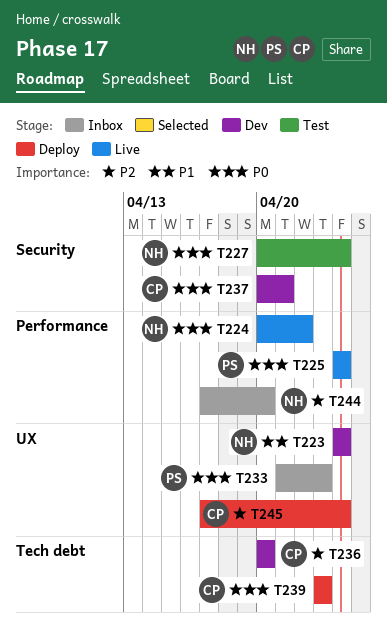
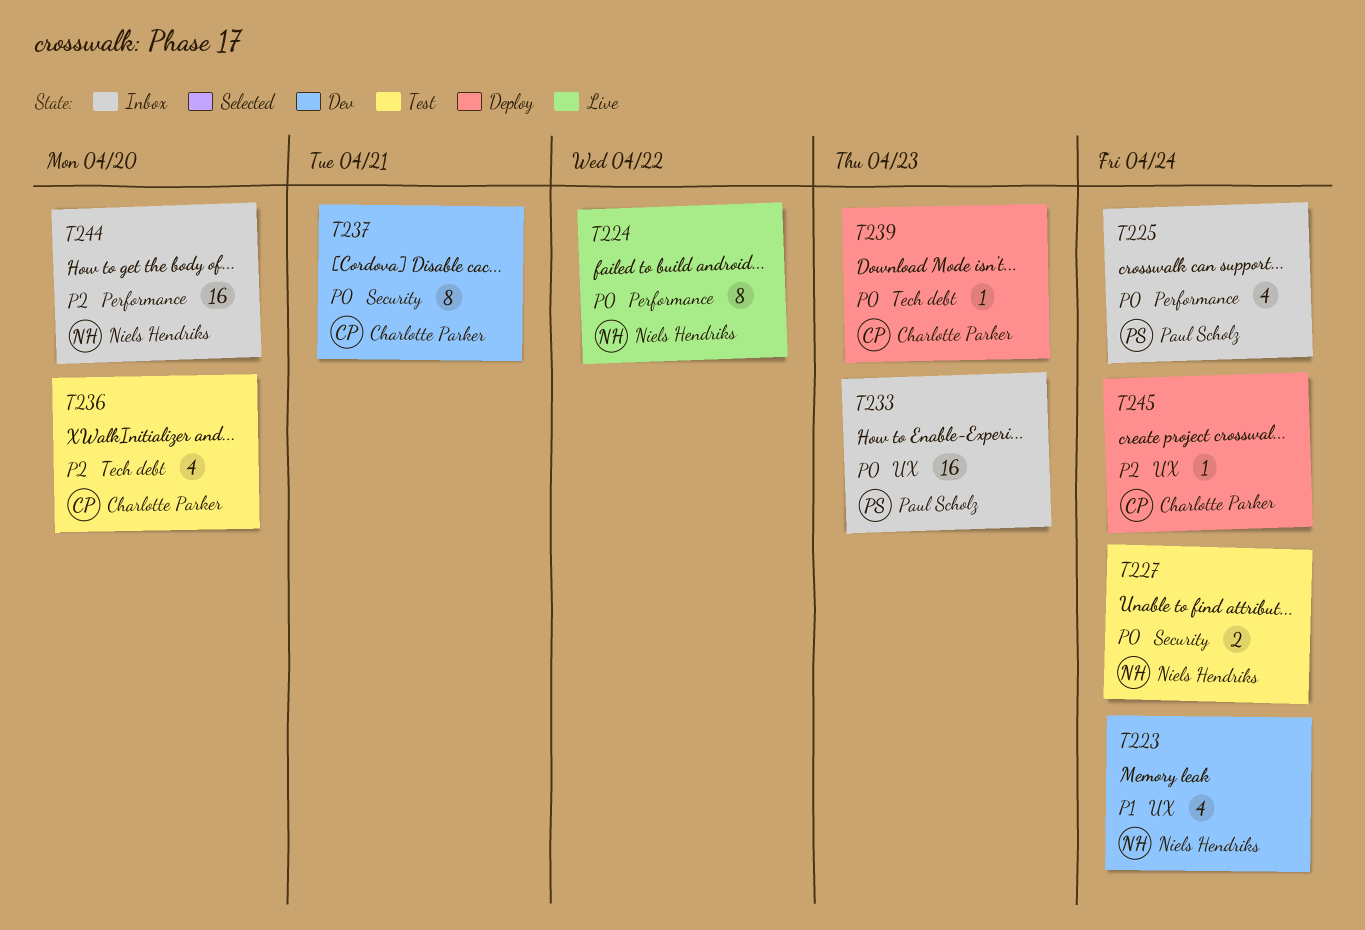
T225, status: Live -> Inbox
T236, status: Dev -> Test

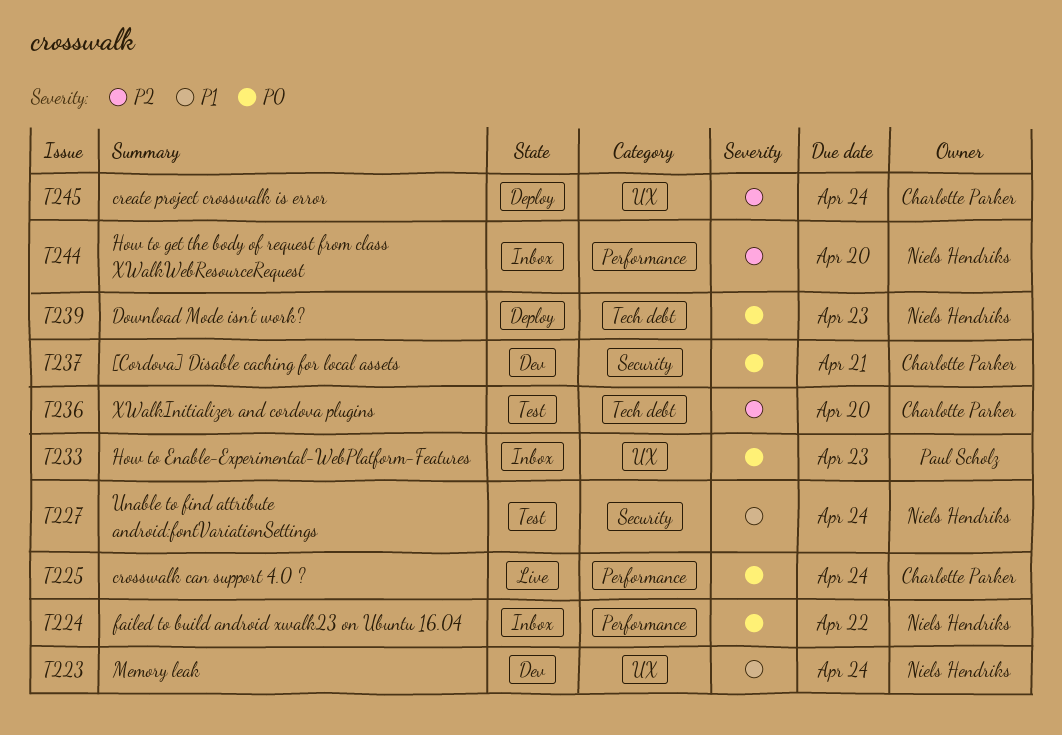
T224, status: Live -> Inbox
T225, status: Inbox -> Live
T225, owner: Paul Scholz -> Charlotte Parker
T227, priority: P0 -> P1
T239, owner: Charlotte Parker -> Niels Hendriks

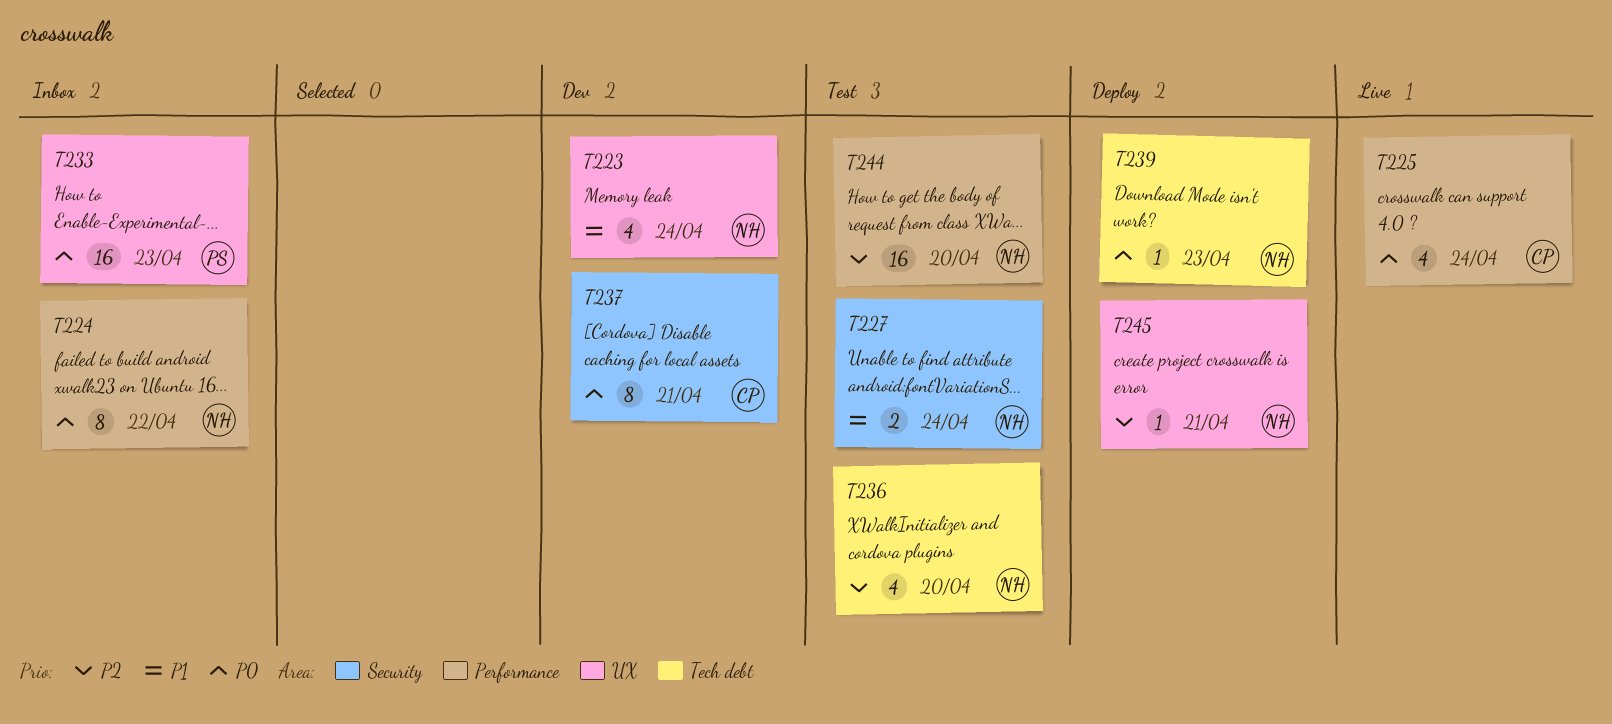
T236, owner: Charlotte Parker -> Niels Hendriks
T244, status: Inbox -> Test
T245, owner: Charlotte Parker -> Niels Hendriks
T245, due: Apr 24 -> Apr 21

